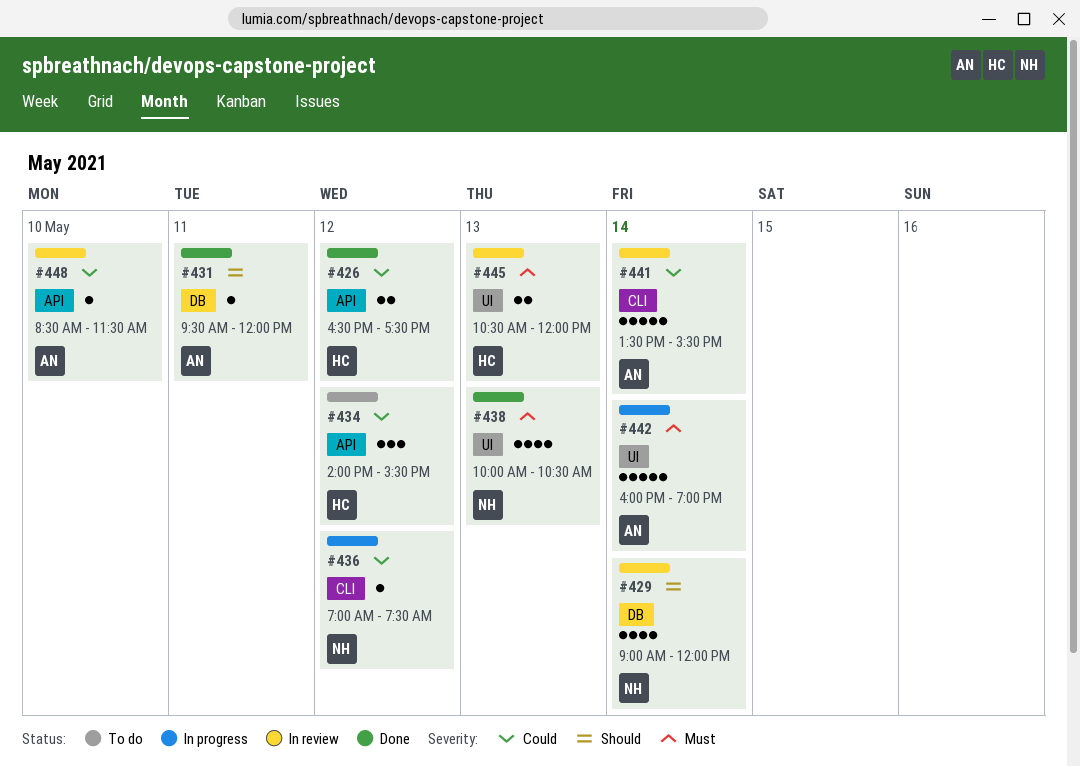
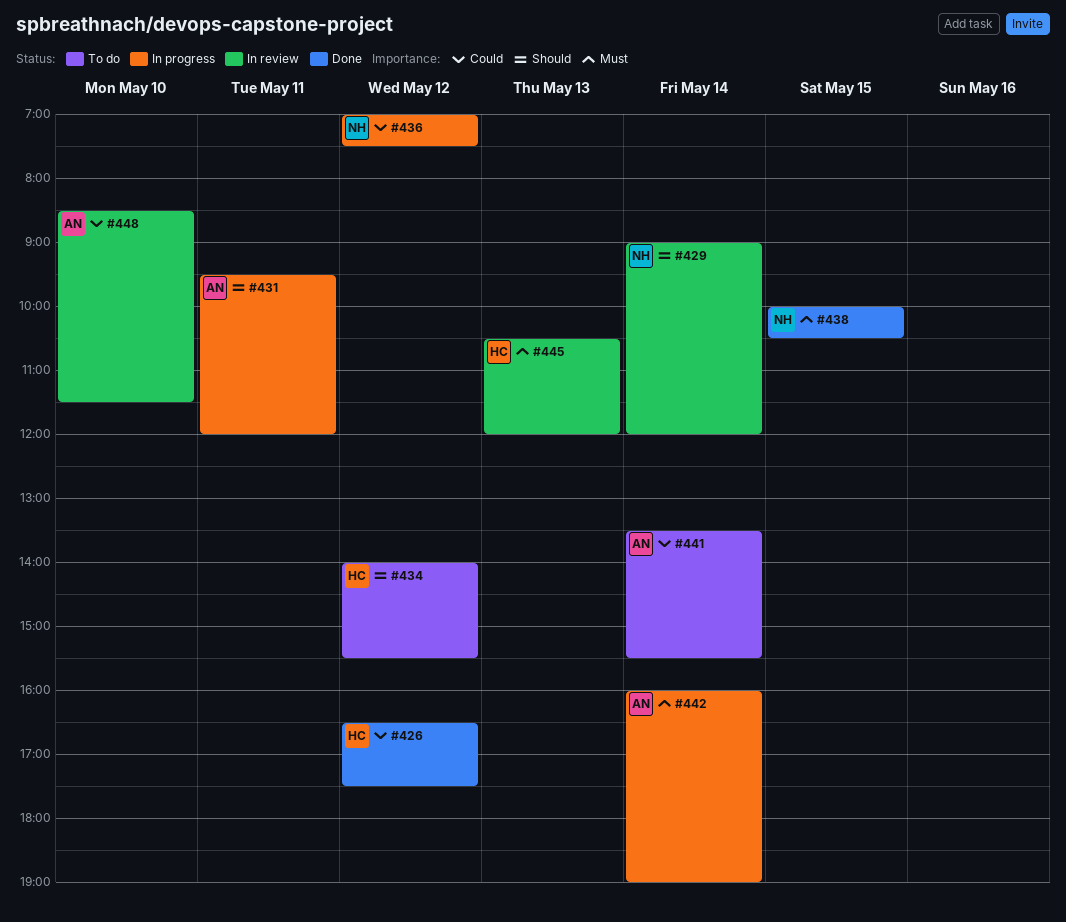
#431, status: Done -> In progress
#434, priority: Could -> Should
#438, day: May 13 -> May 15
#441, status: In review -> To do

